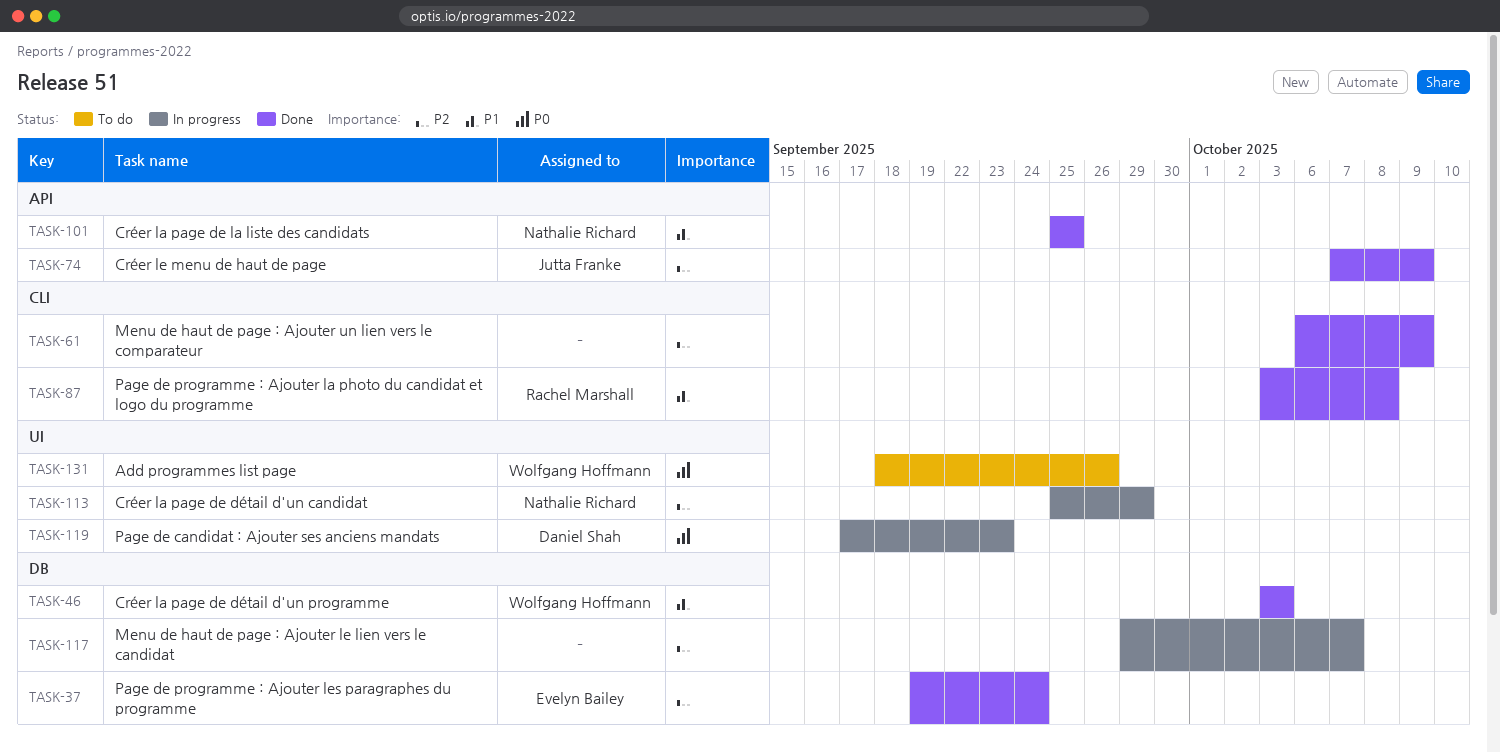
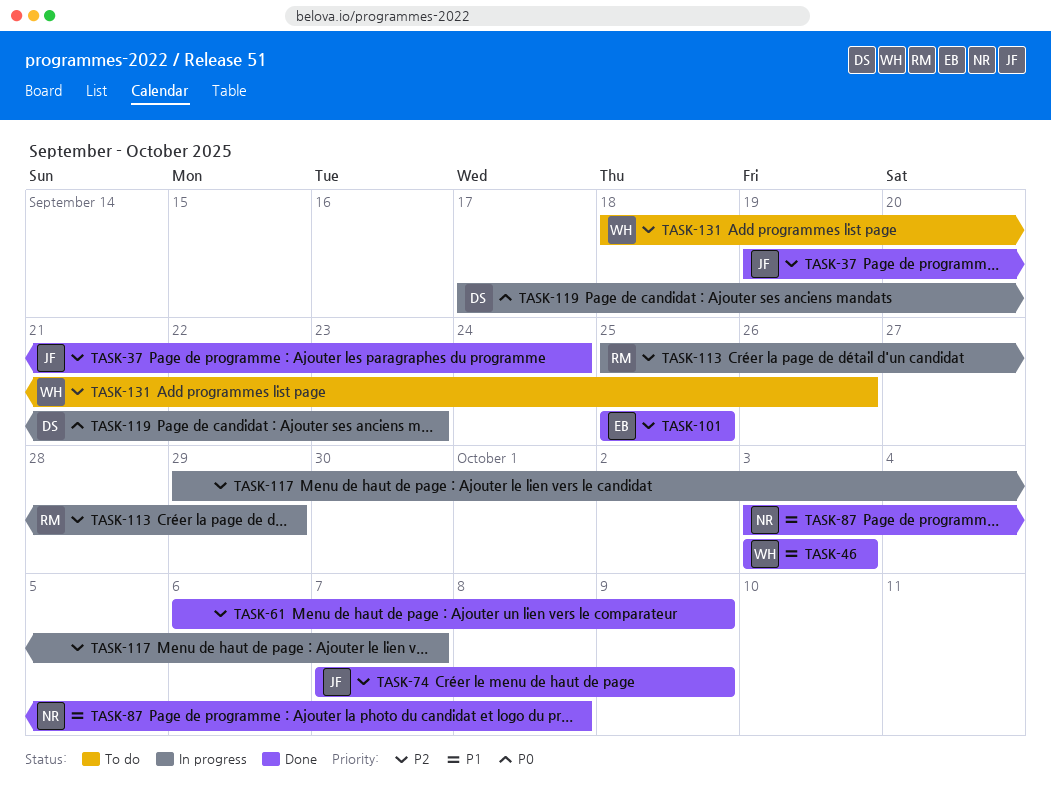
TASK-37, owner: Evelyn Bailey -> Jutta Franke
TASK-87, owner: Rachel Marshall -> Nathalie Richard
TASK-101, owner: Nathalie Richard -> Evelyn Bailey
TASK-101, priority: P1 -> P2
TASK-113, owner: Nathalie Richard -> Rachel Marshall
TASK-131, priority: P0 -> P2

